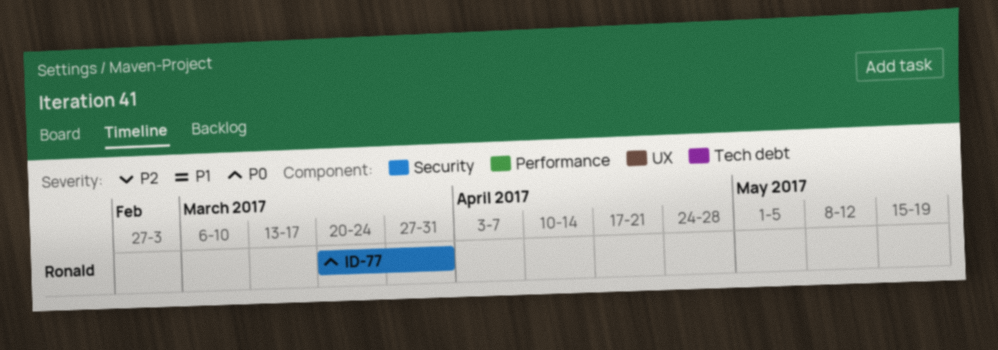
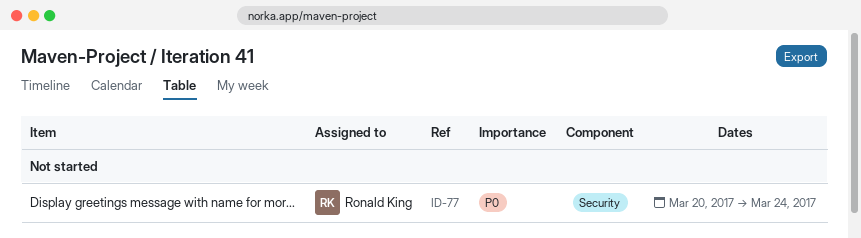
ID-77, due: Mar 31 -> Mar 24

